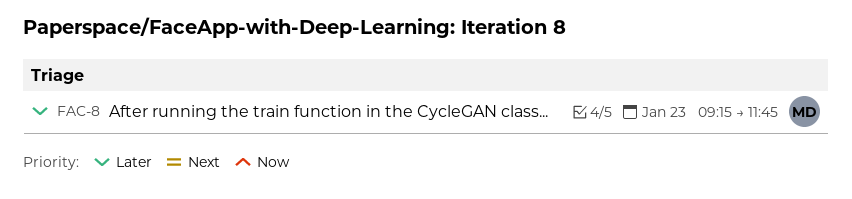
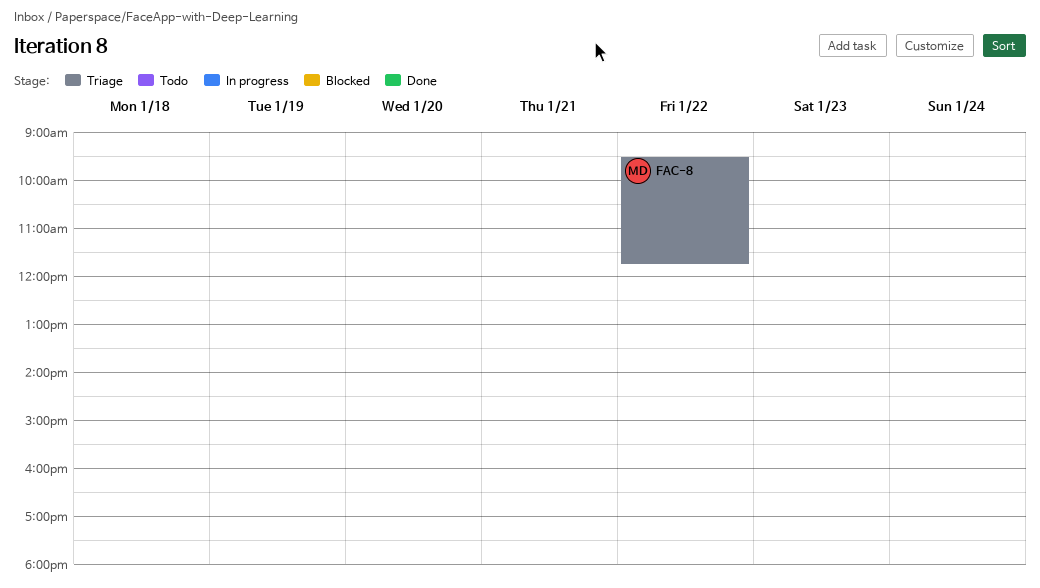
FAC-8, day: Jan 23 -> Jan 22
FAC-8, begins: 09:15 -> 09:30

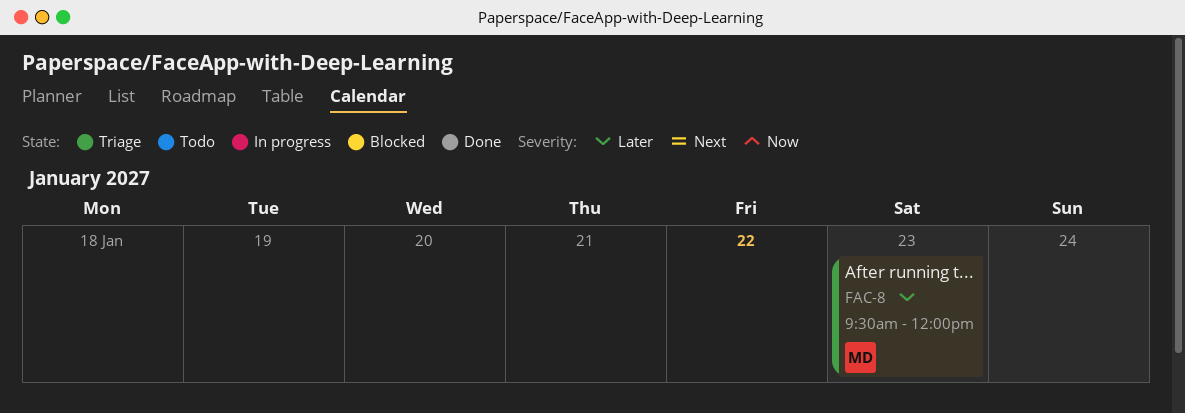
FAC-8, day: Jan 22 -> Jan 23
FAC-8, ends: 11:45 -> 12:00

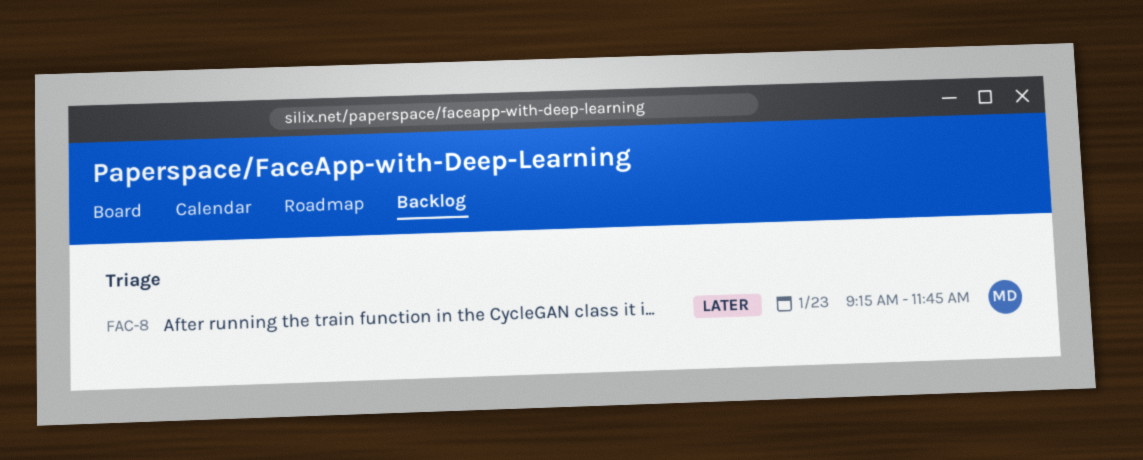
FAC-8, begins: 09:30 -> 09:15
FAC-8, ends: 12:00 -> 11:45

